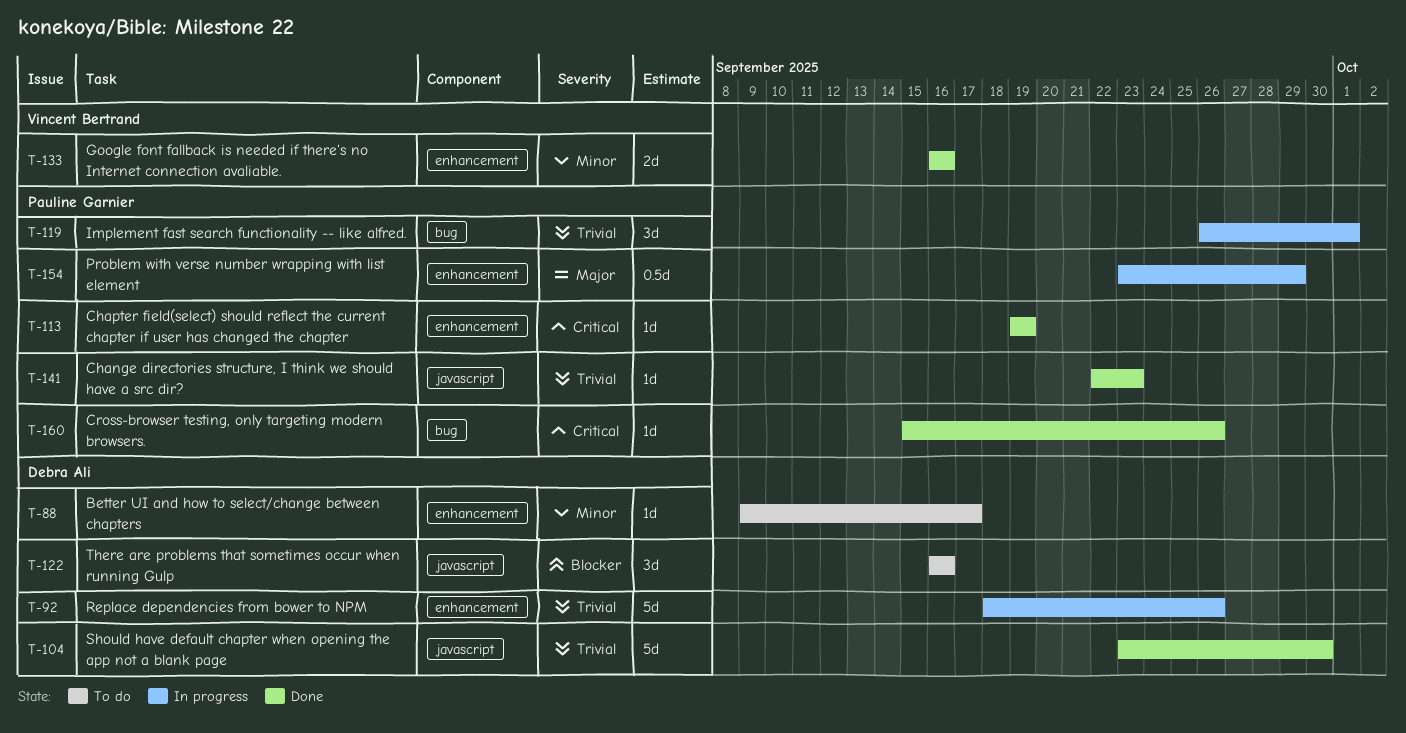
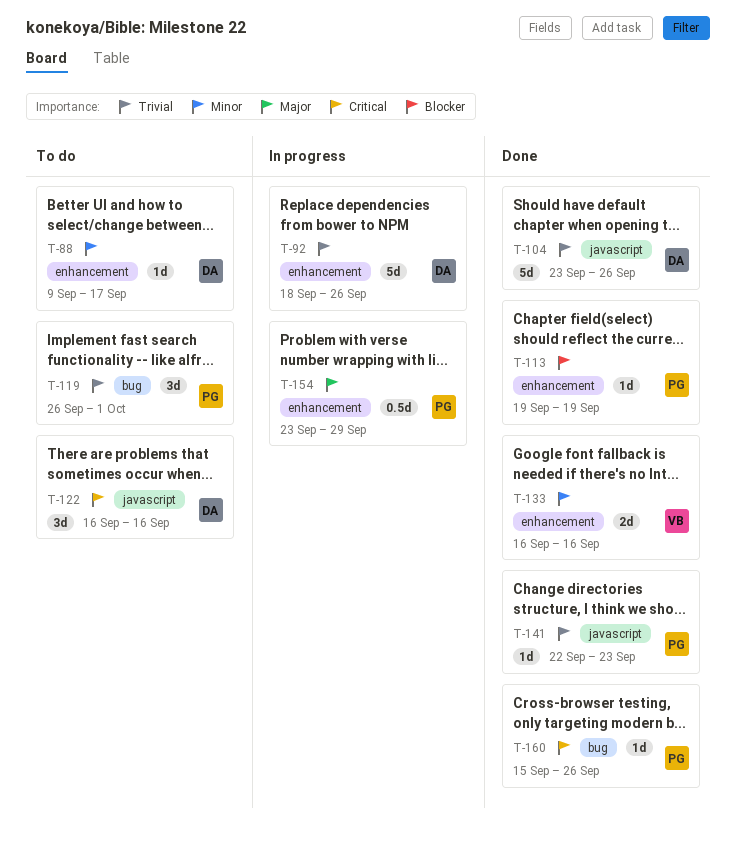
T-104, due: Sep 30 -> Sep 26
T-113, priority: Critical -> Blocker
T-119, status: In progress -> To do
T-122, priority: Blocker -> Critical

